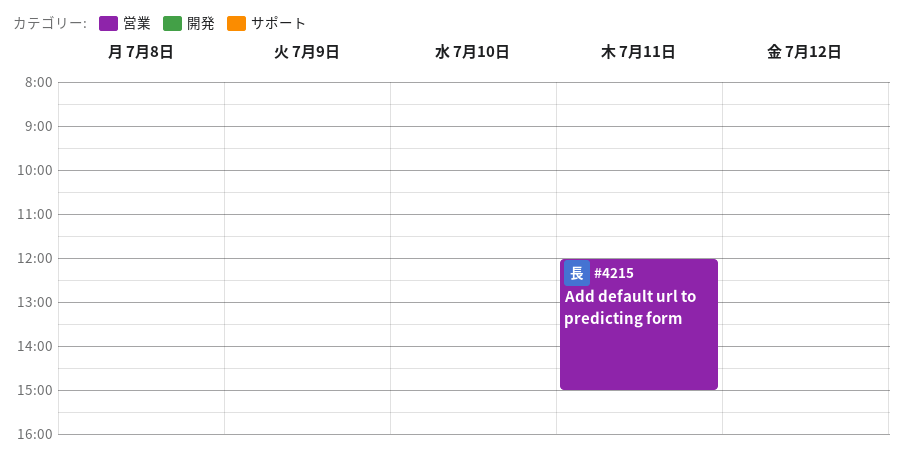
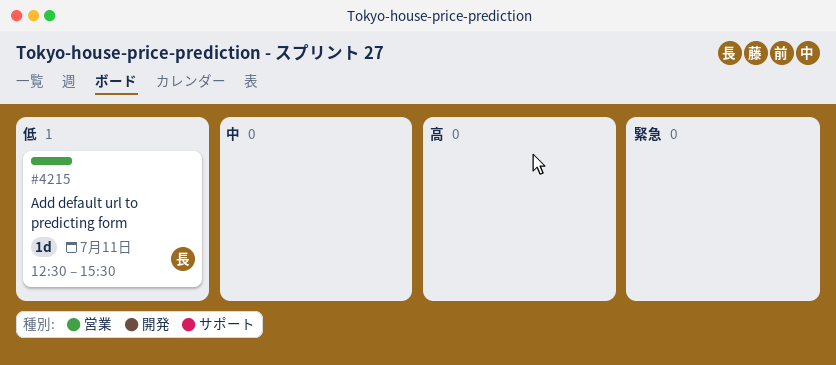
#4215, begins: 12:00 -> 12:30
#4215, ends: 15:00 -> 15:30

